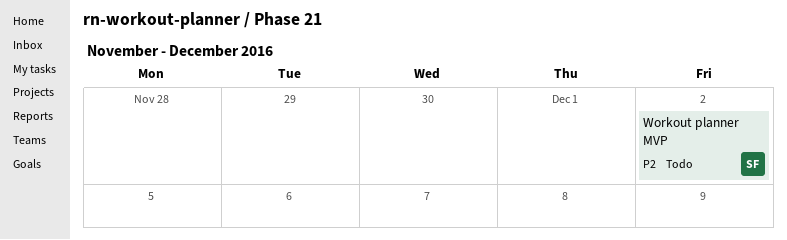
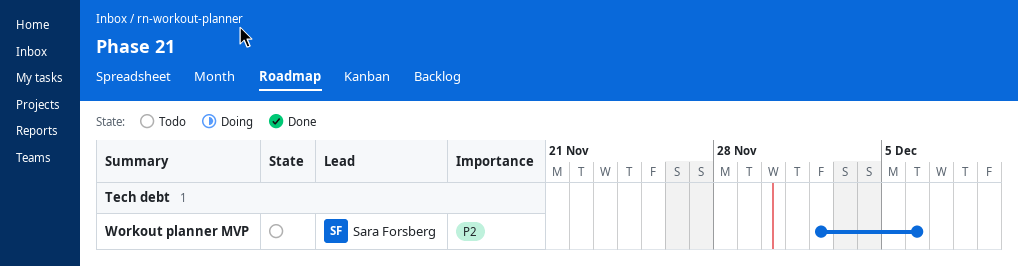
Workout planner MVP, due: Dec 2 -> Dec 6

